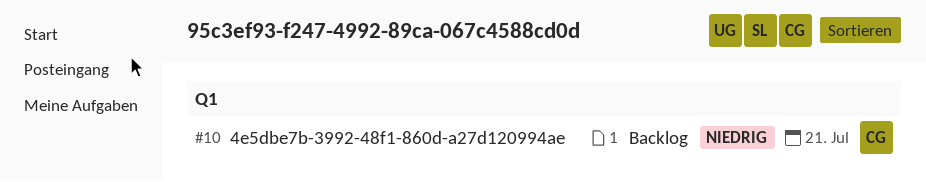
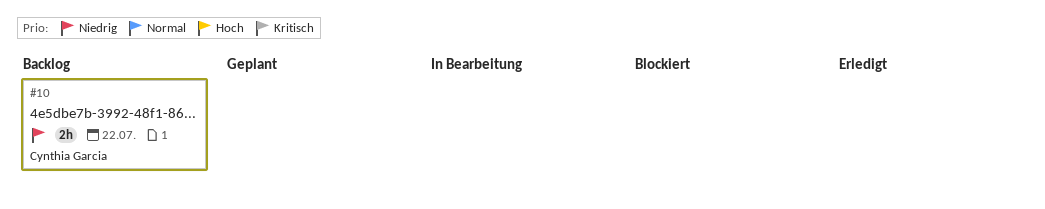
#10, due: Jul 21 -> Jul 22

